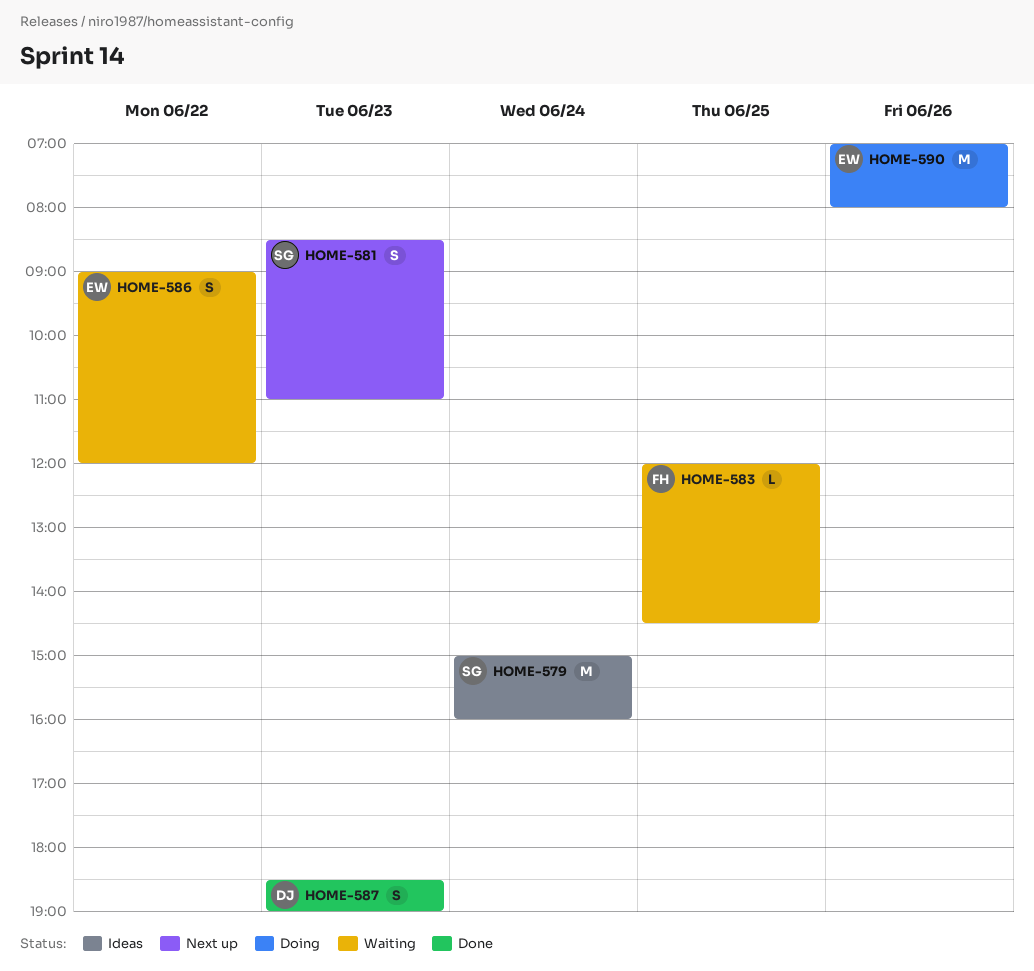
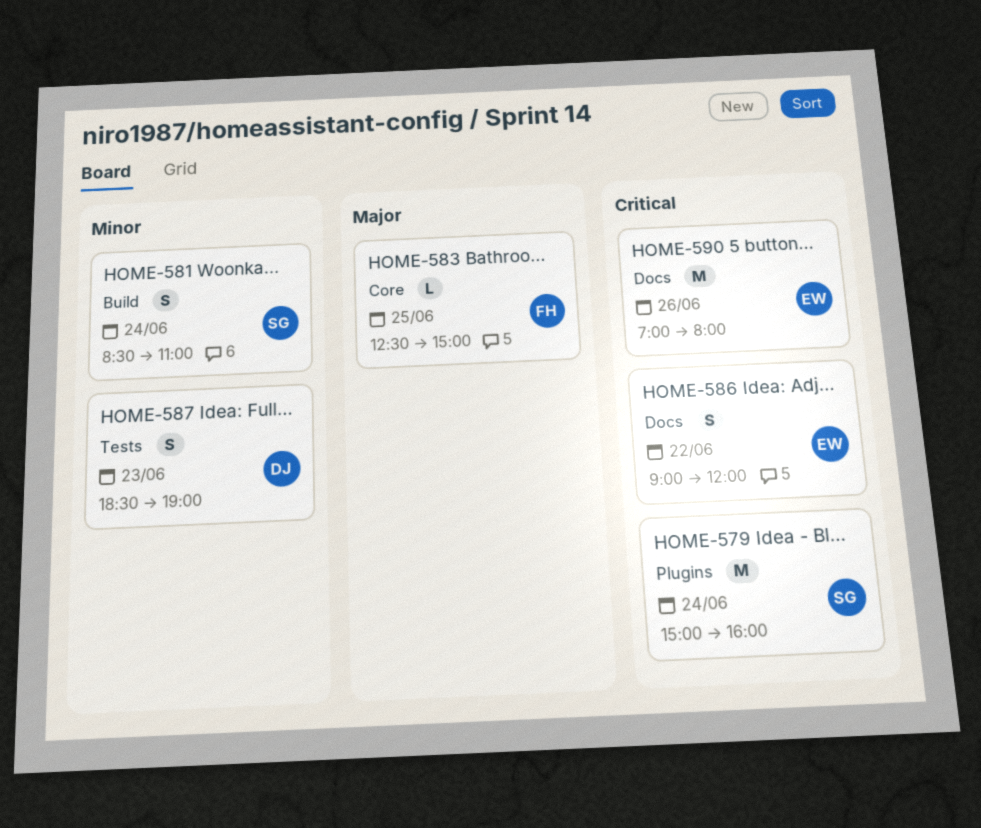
HOME-581, day: Jun 23 -> Jun 24
HOME-583, begins: 12:00 -> 12:30
HOME-583, ends: 14:30 -> 15:00

